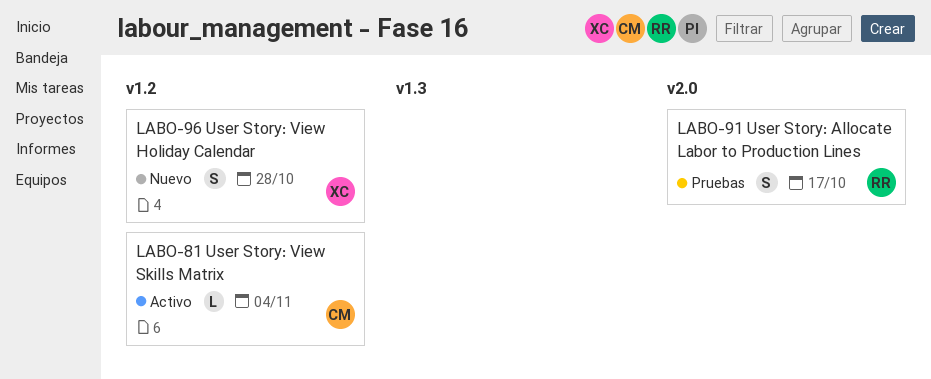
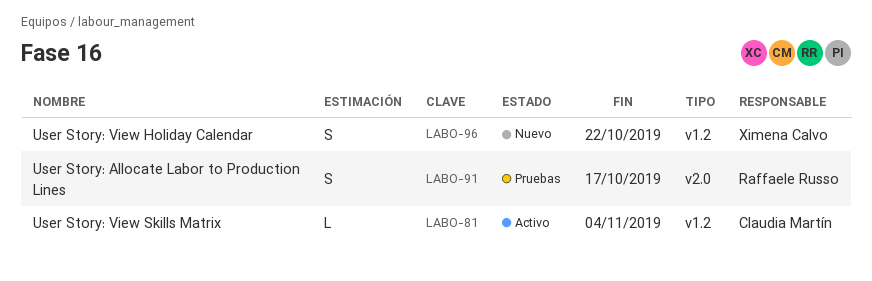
LABO-96, due: Oct 28 -> Oct 22

